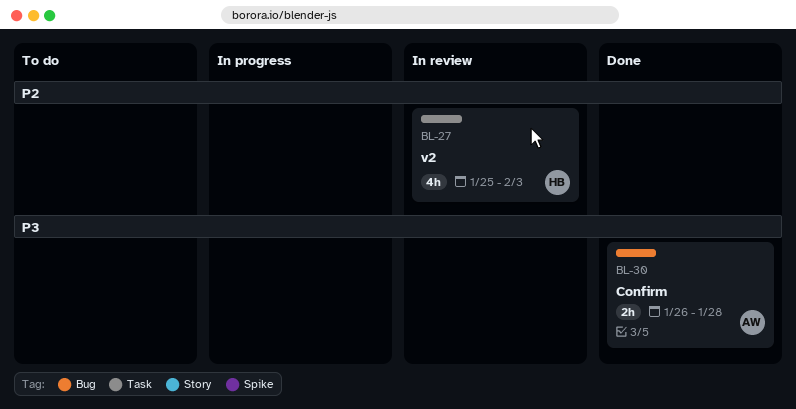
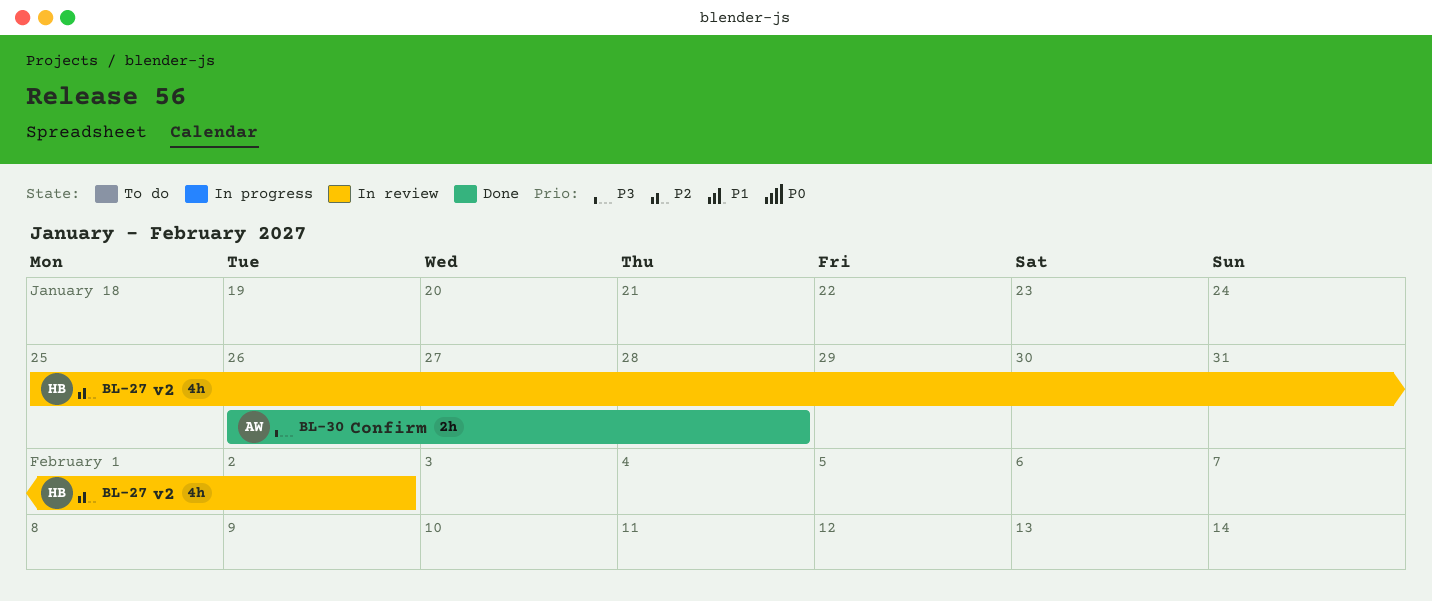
BL-27, due: Feb 3 -> Feb 2

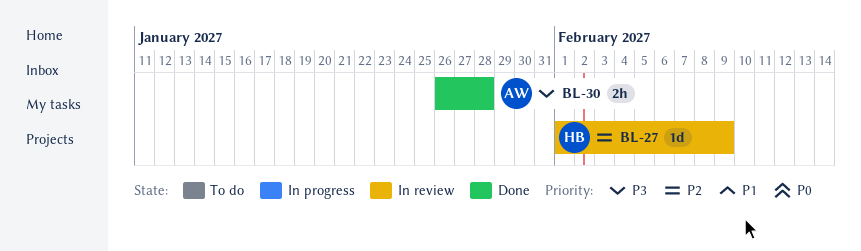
BL-27, estimate: 4h -> 1d
BL-27, start: Jan 25 -> Feb 1
BL-27, due: Feb 2 -> Feb 9

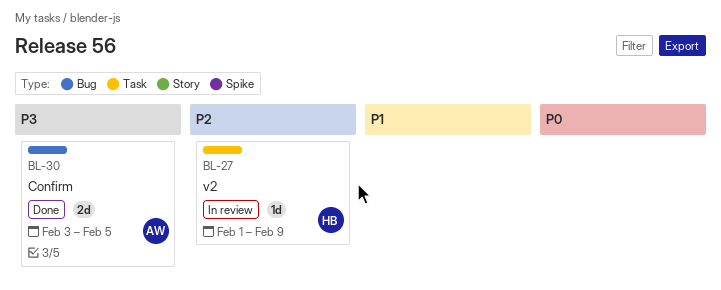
BL-30, estimate: 2h -> 2d
BL-30, start: Jan 26 -> Feb 3
BL-30, due: Jan 28 -> Feb 5

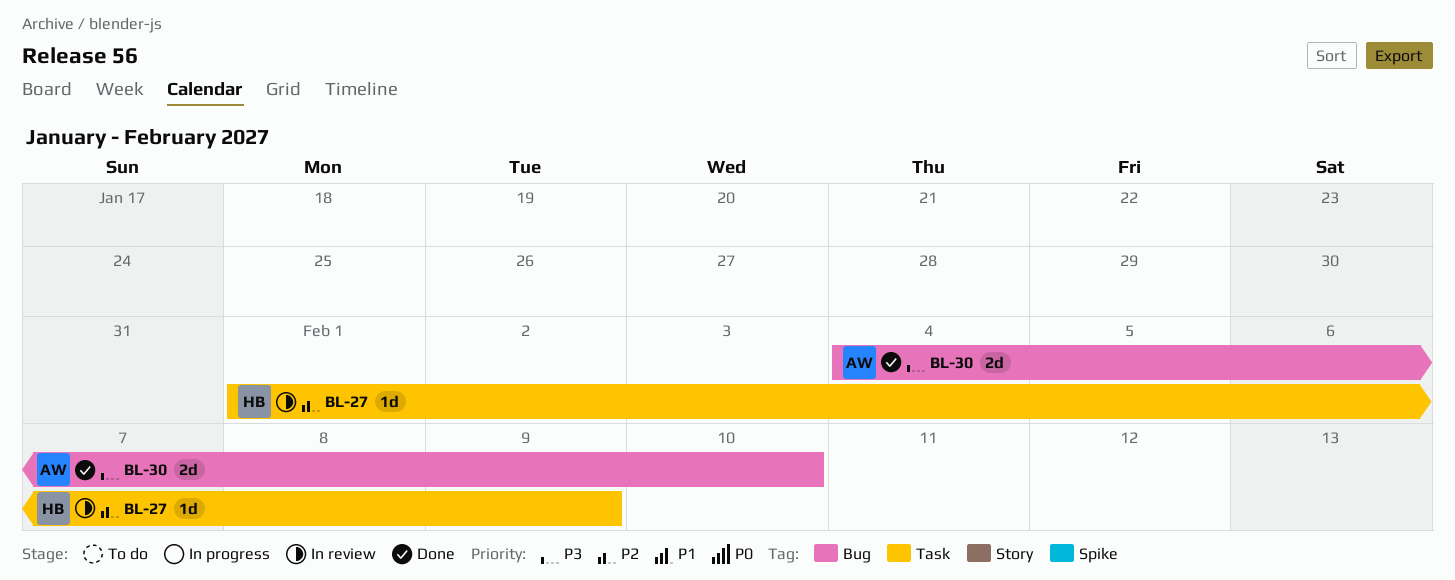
BL-30, start: Feb 3 -> Feb 4
BL-30, due: Feb 5 -> Feb 10

